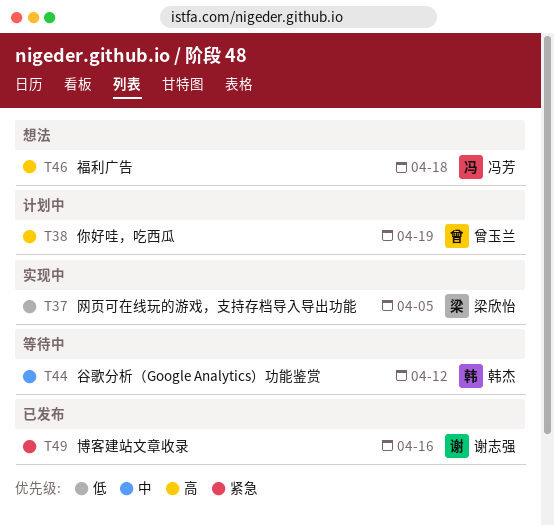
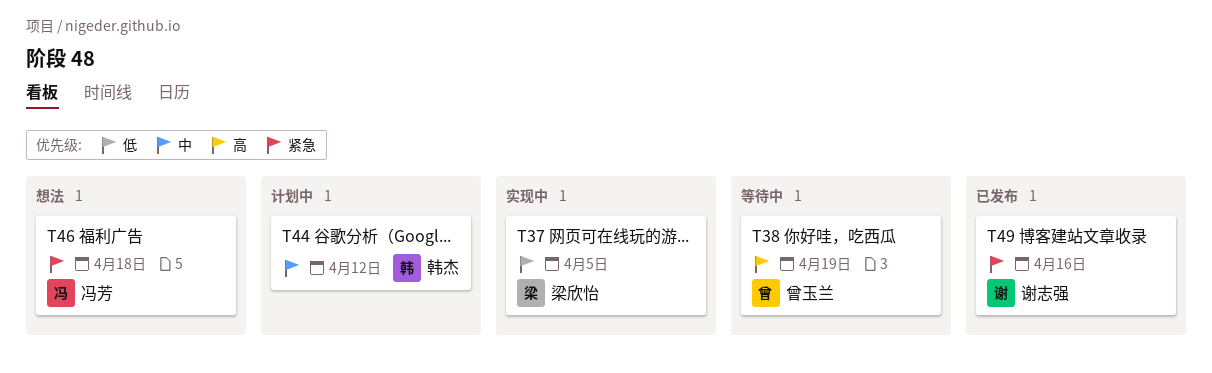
T38, status: 计划中 -> 等待中
T44, status: 等待中 -> 计划中
T46, priority: 高 -> 紧急

